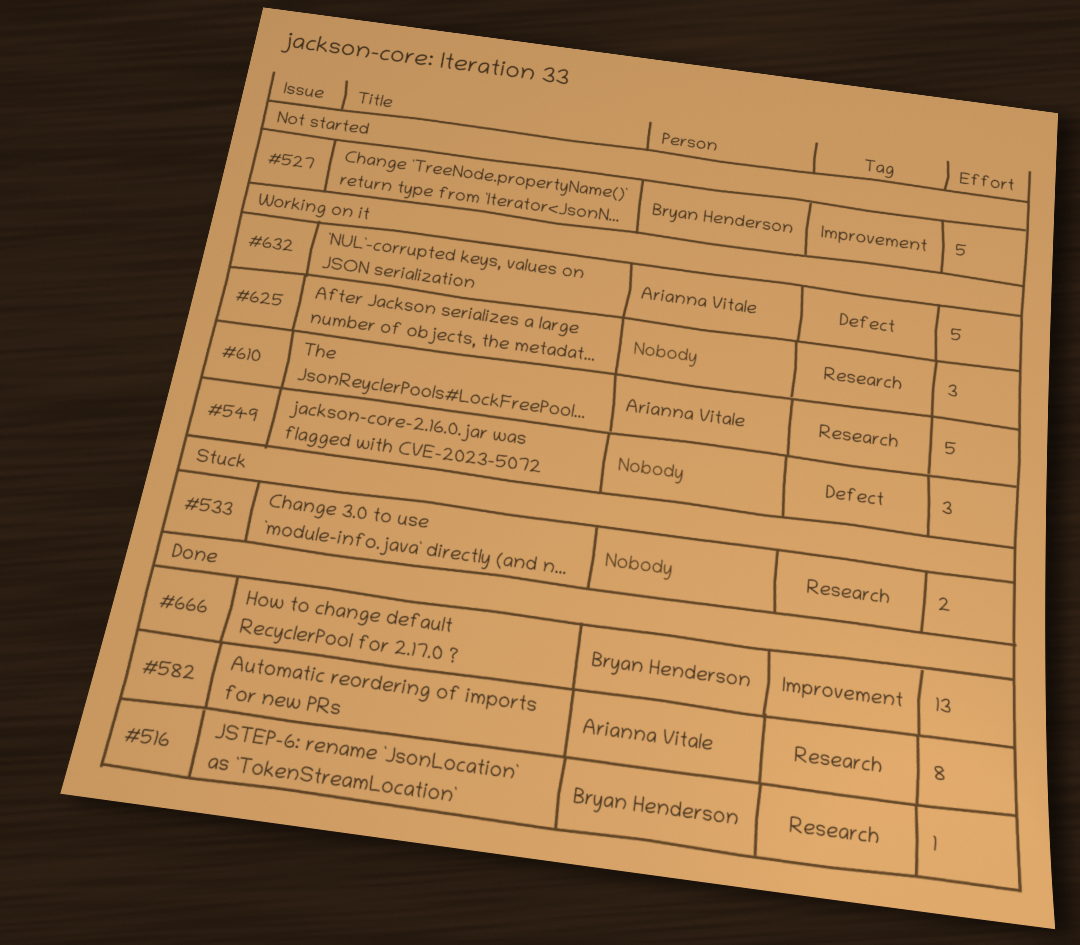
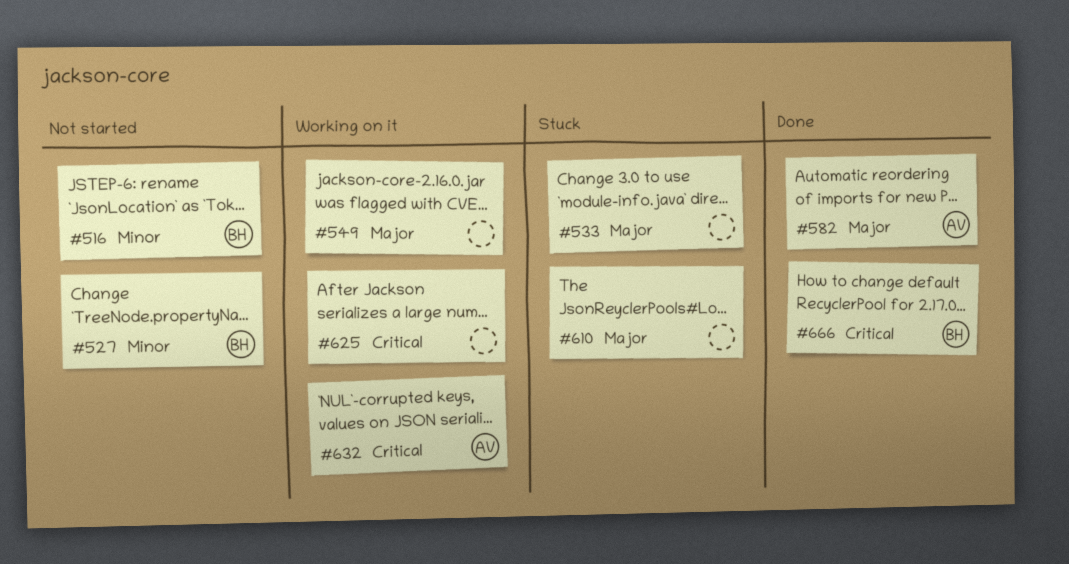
#516, status: Done -> Not started
#610, status: Working on it -> Stuck
#610, owner: Arianna Vitale -> none

